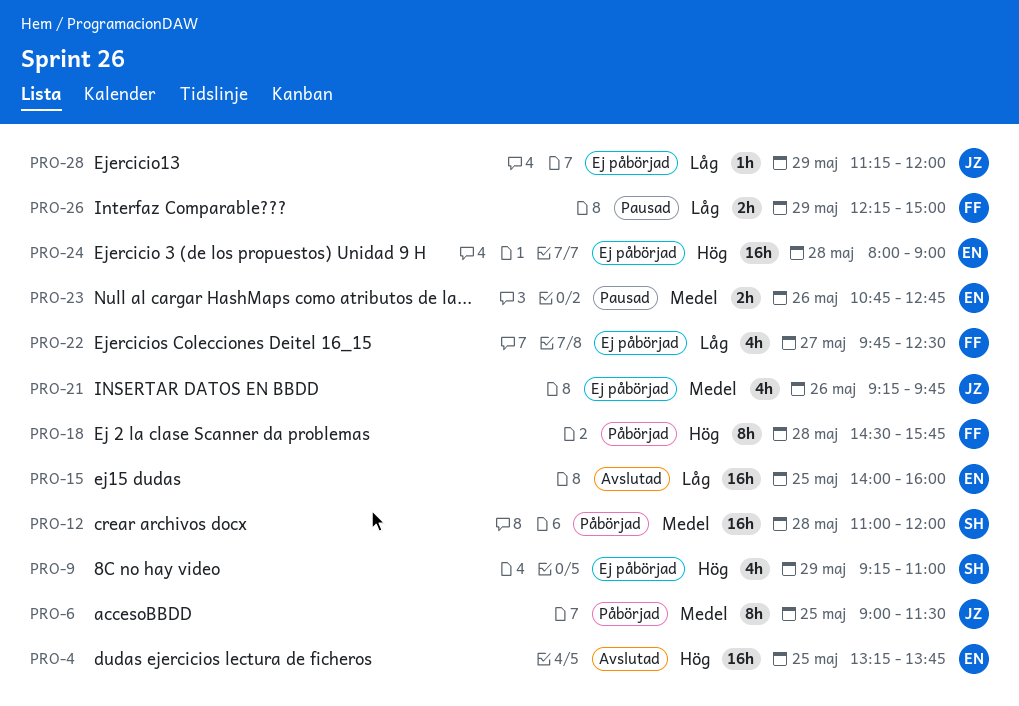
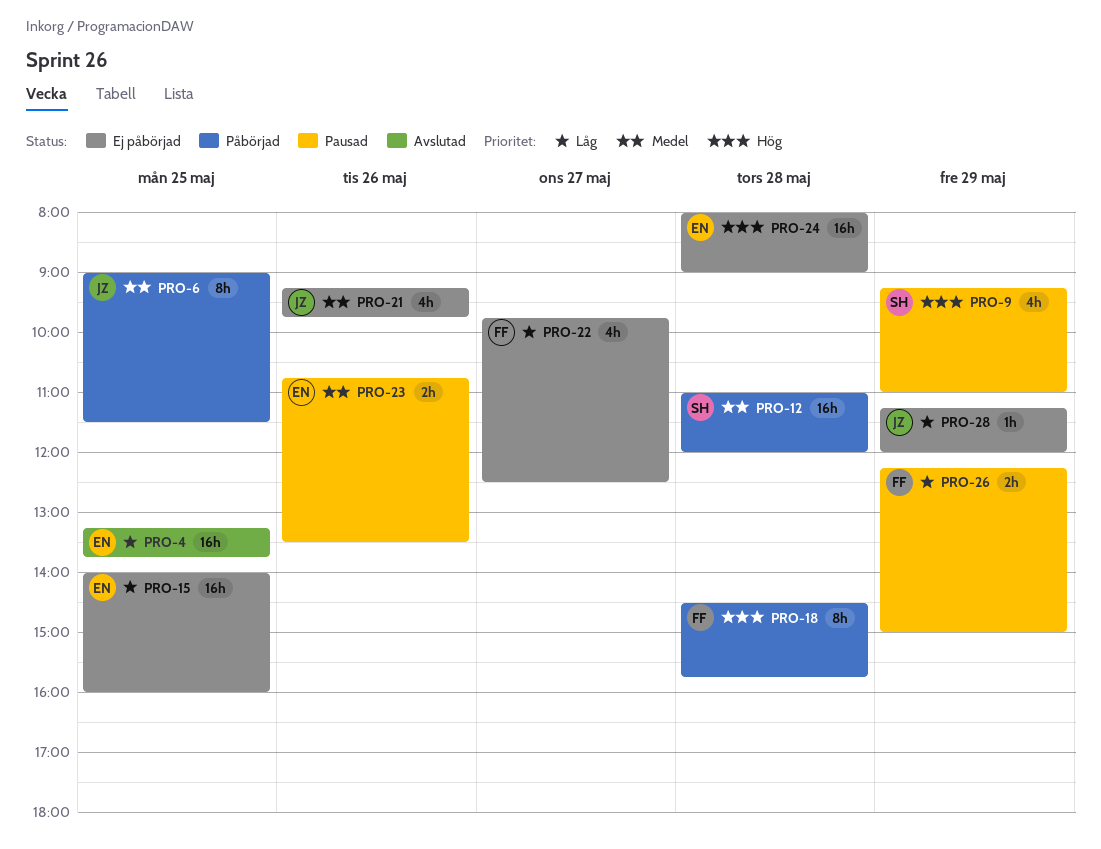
PRO-4, priority: Hög -> Låg
PRO-9, status: Ej påbörjad -> Pausad
PRO-15, status: Avslutad -> Ej påbörjad
PRO-23, ends: 12:45 -> 13:30

